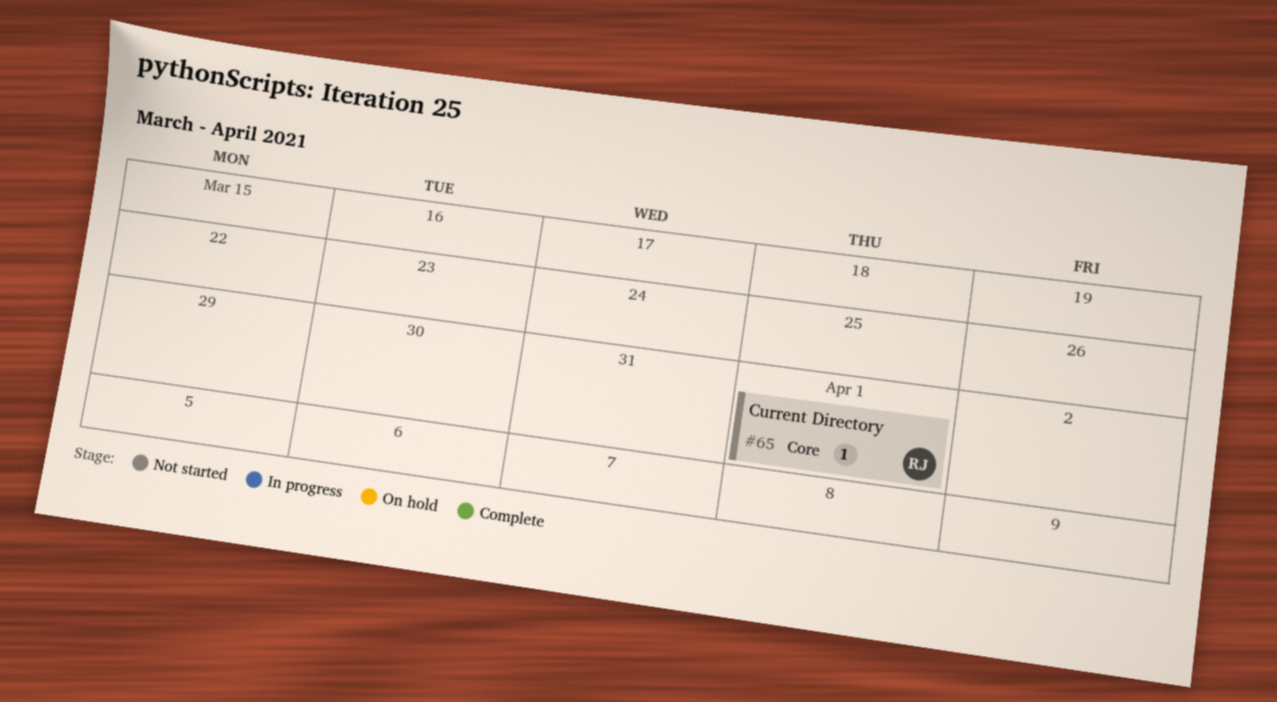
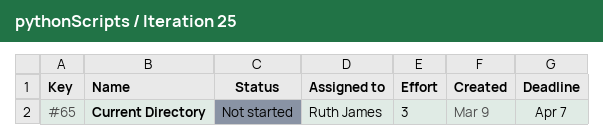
#65, estimate: 1 -> 3
#65, due: Apr 1 -> Apr 7

